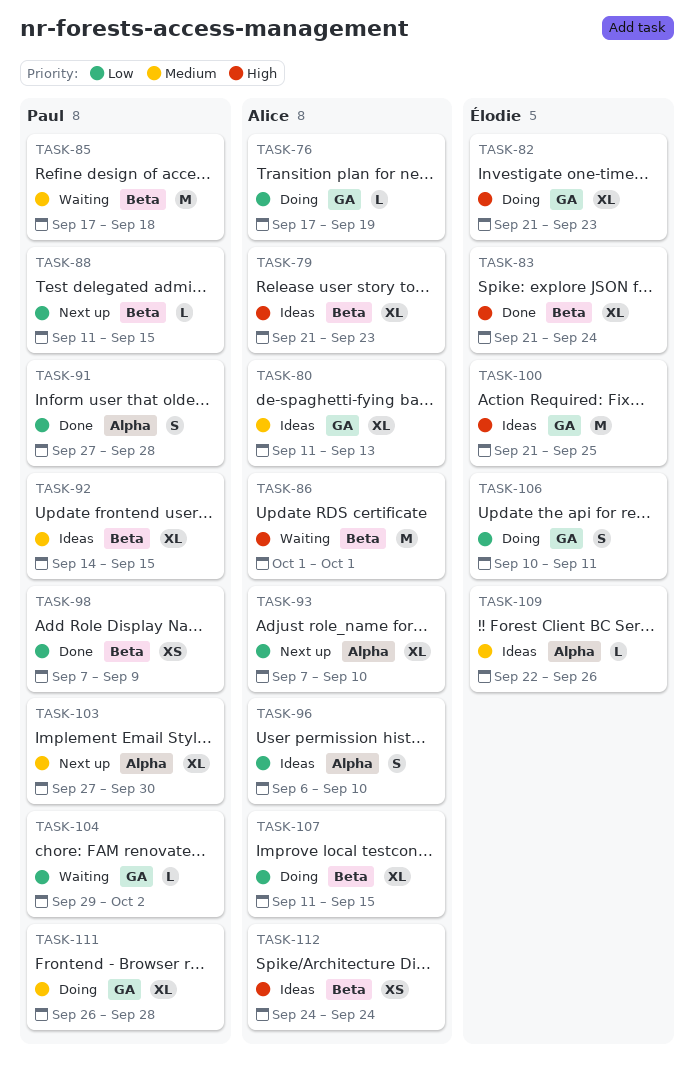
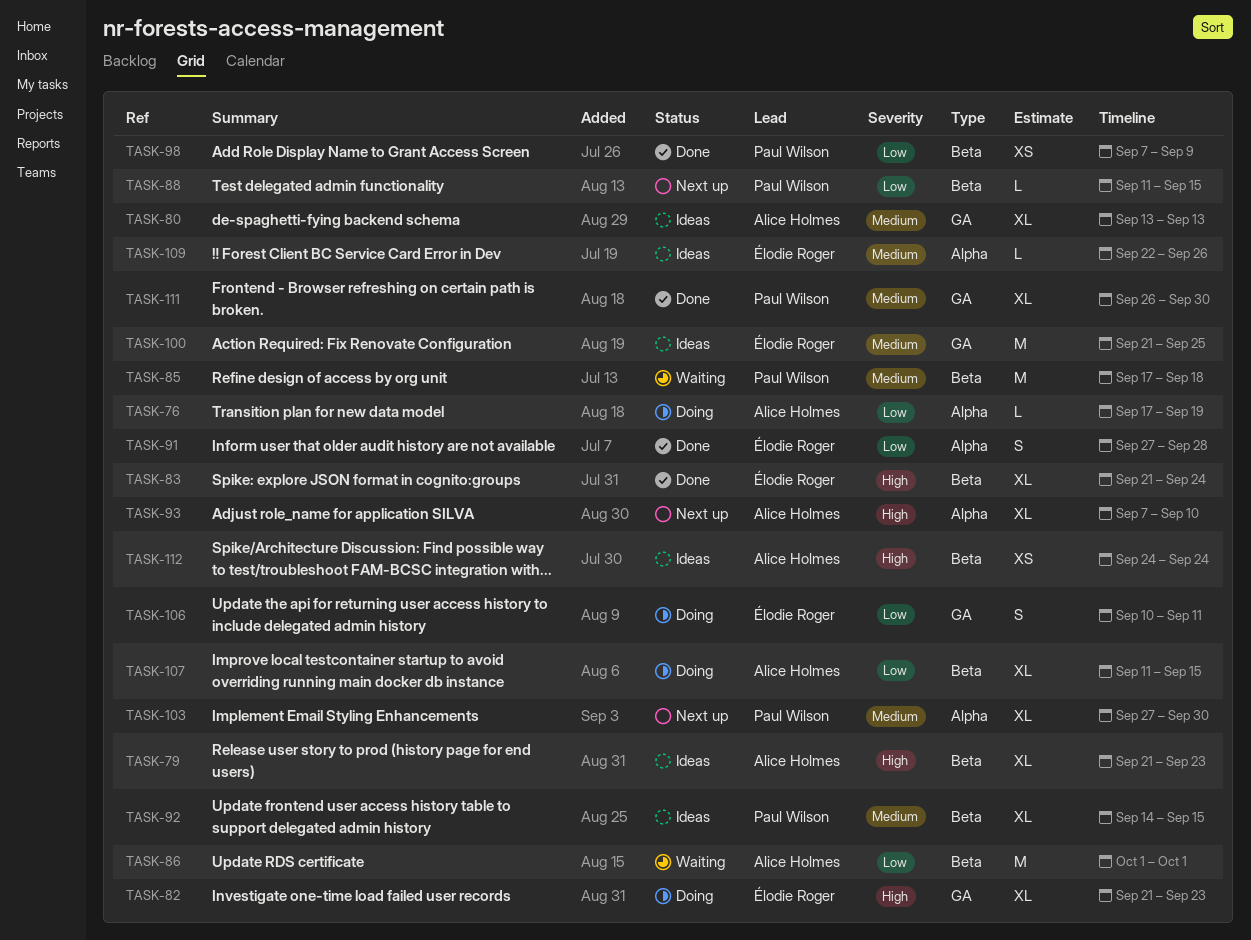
TASK-76, label: GA -> Alpha
TASK-80, start: Sep 11 -> Sep 13
TASK-86, priority: High -> Low
TASK-91, owner: Paul Wilson -> Élodie Roger
TASK-93, priority: Low -> High
TASK-96: present -> none
TASK-100, priority: High -> Medium
TASK-104: present -> none
TASK-111, status: Doing -> Done
TASK-111, due: Sep 28 -> Sep 30

